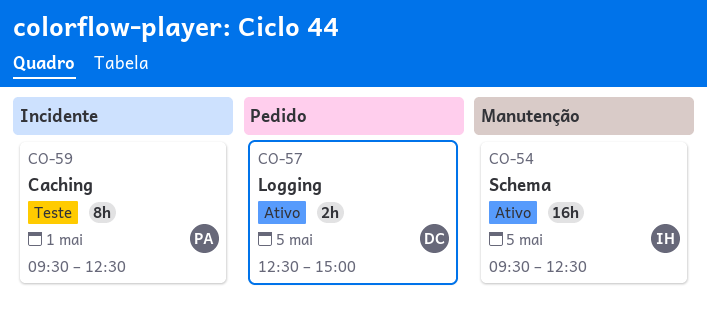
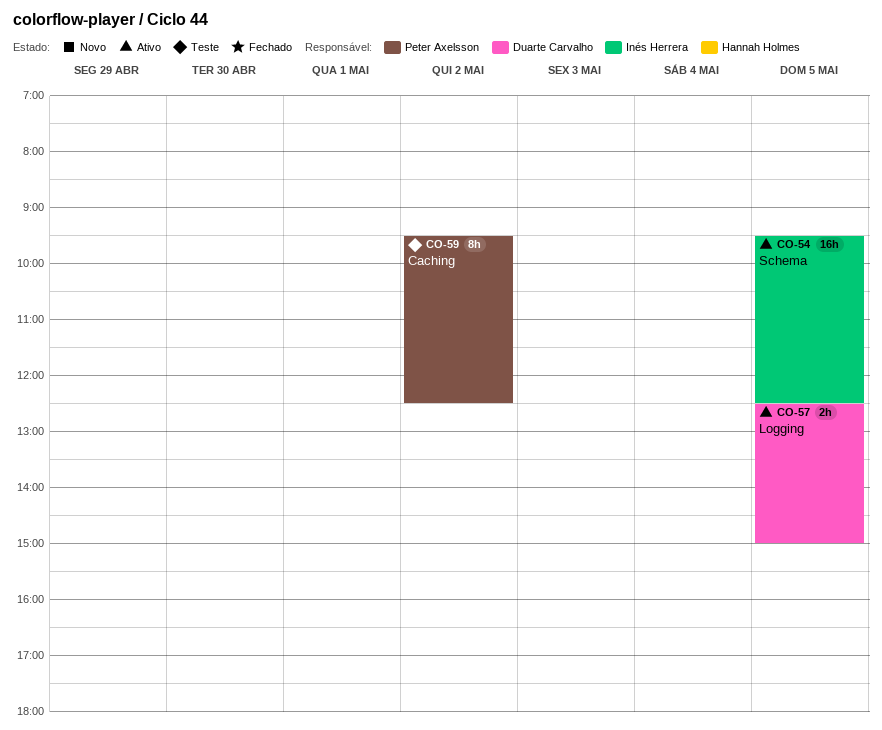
CO-59, day: May 1 -> May 2

